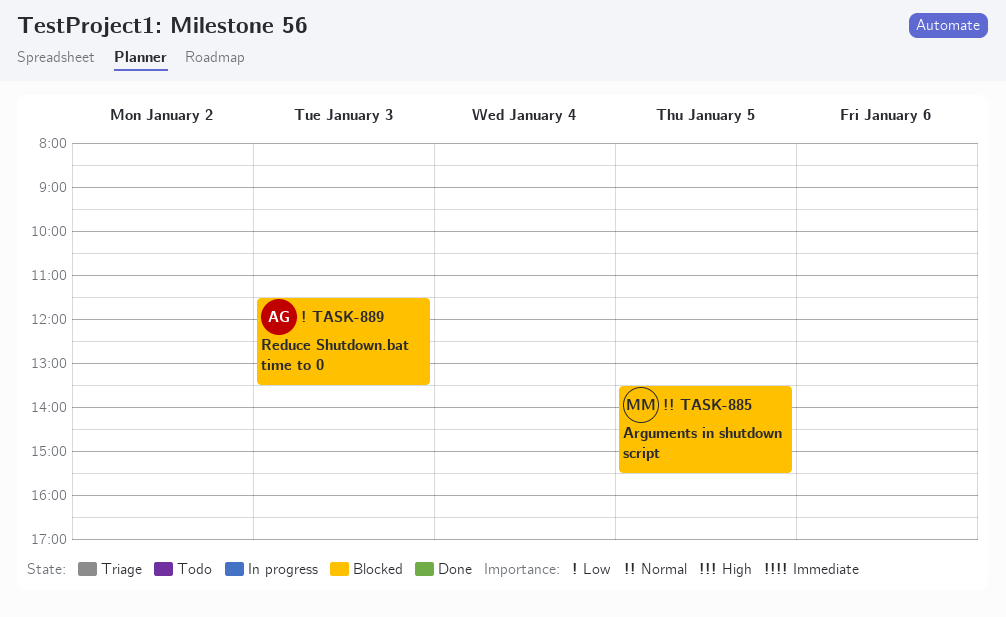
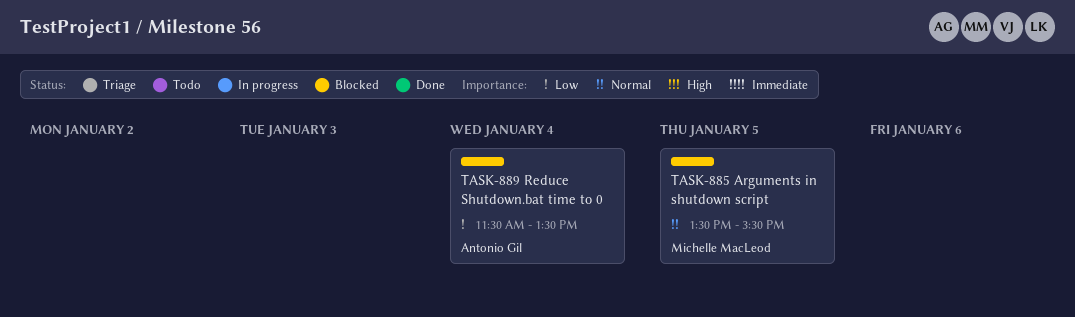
TASK-889, day: Jan 3 -> Jan 4

